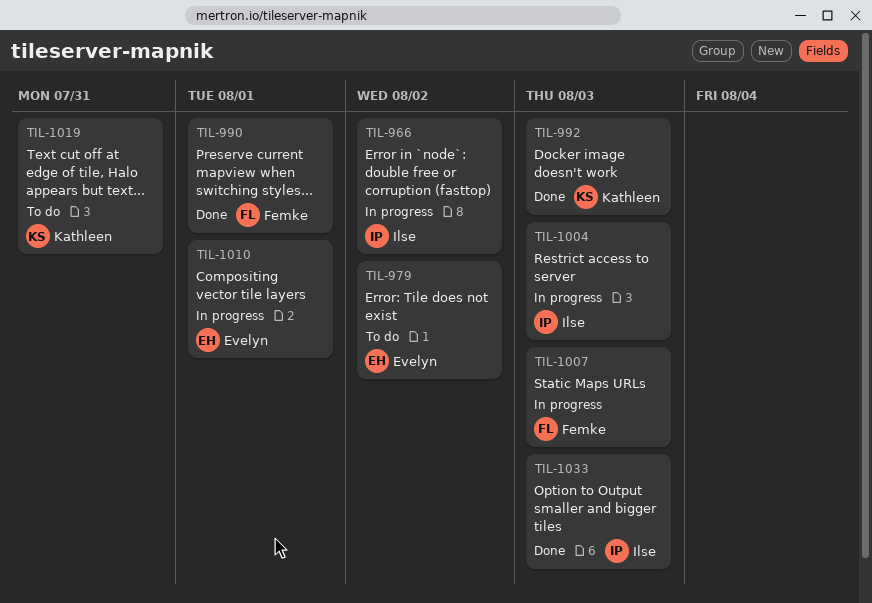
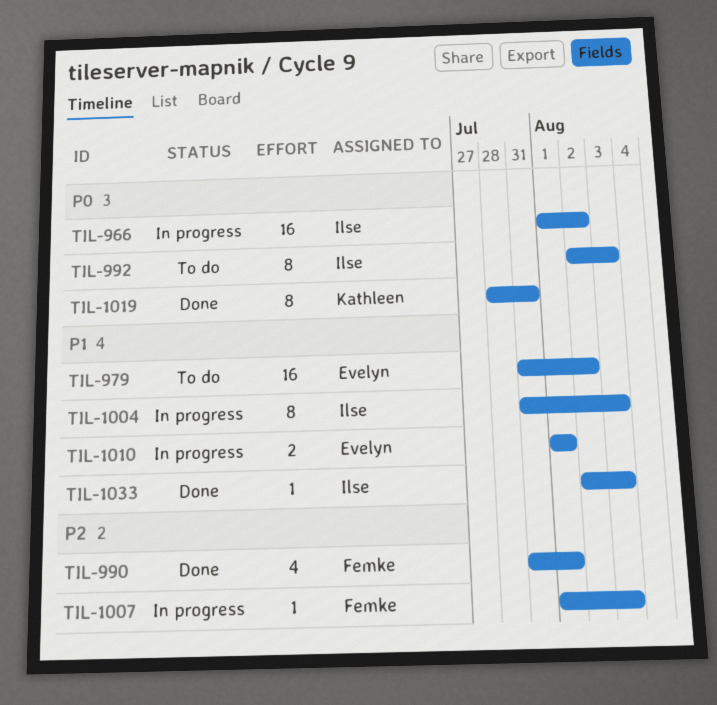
TIL-992, status: Done -> To do
TIL-992, owner: Kathleen -> Ilse
TIL-1019, status: To do -> Done

